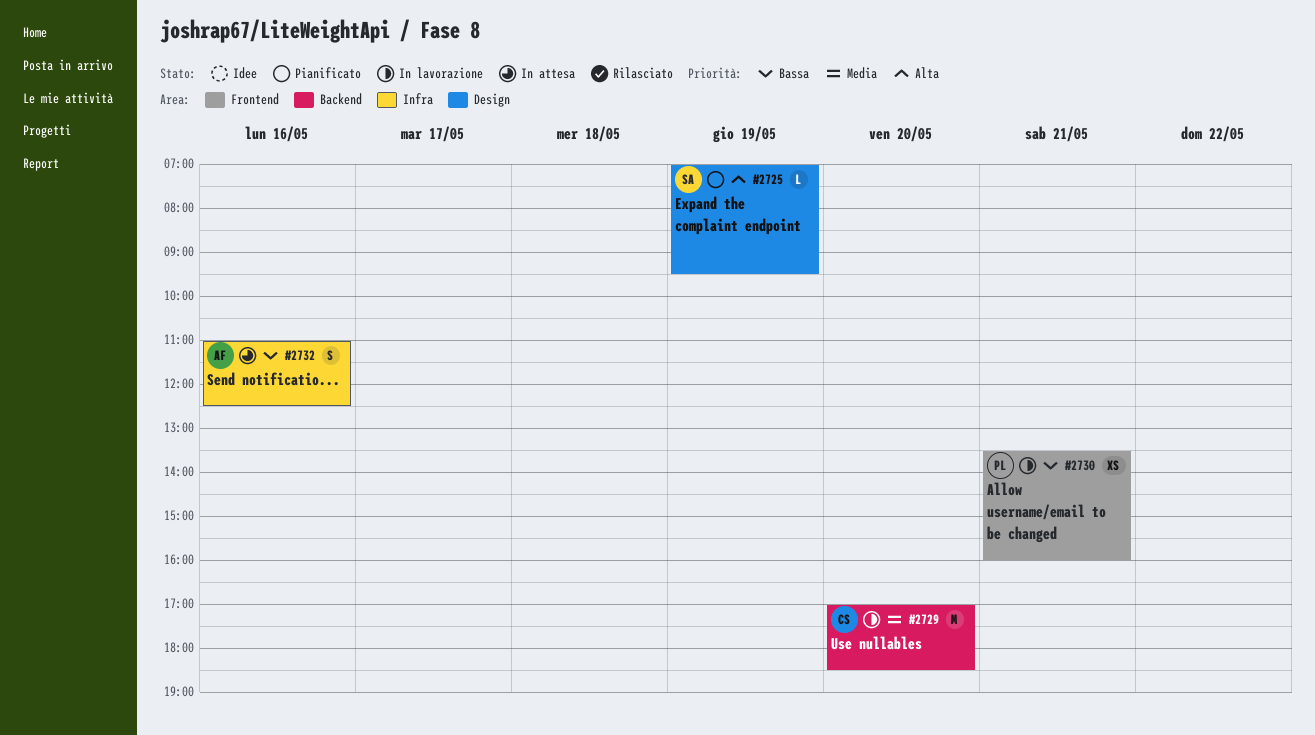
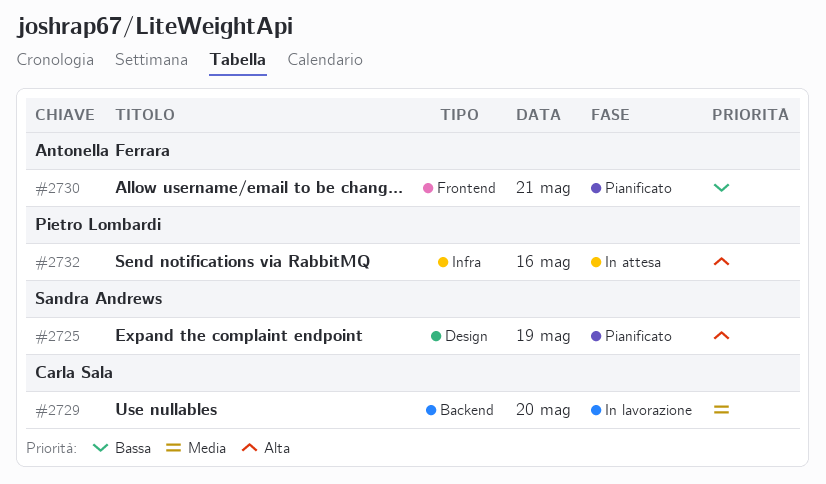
#2730, status: In lavorazione -> Pianificato
#2730, owner: Pietro Lombardi -> Antonella Ferrara
#2732, owner: Antonella Ferrara -> Pietro Lombardi
#2732, priority: Bassa -> Alta

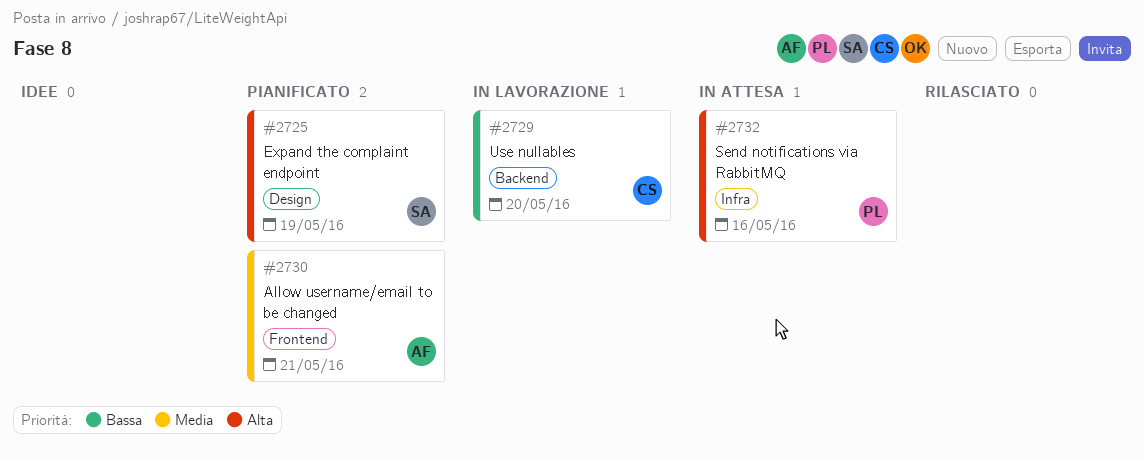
#2729, priority: Media -> Bassa
#2730, priority: Bassa -> Media

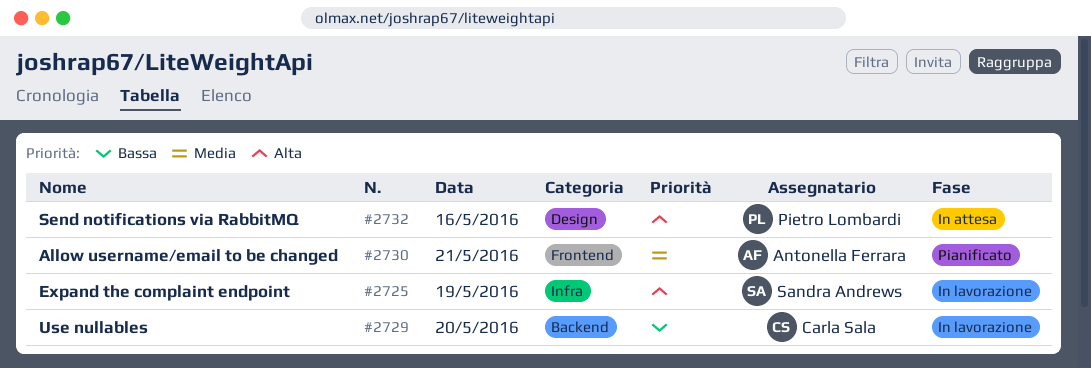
#2725, status: Pianificato -> In lavorazione
#2725, label: Design -> Infra
#2732, label: Infra -> Design

